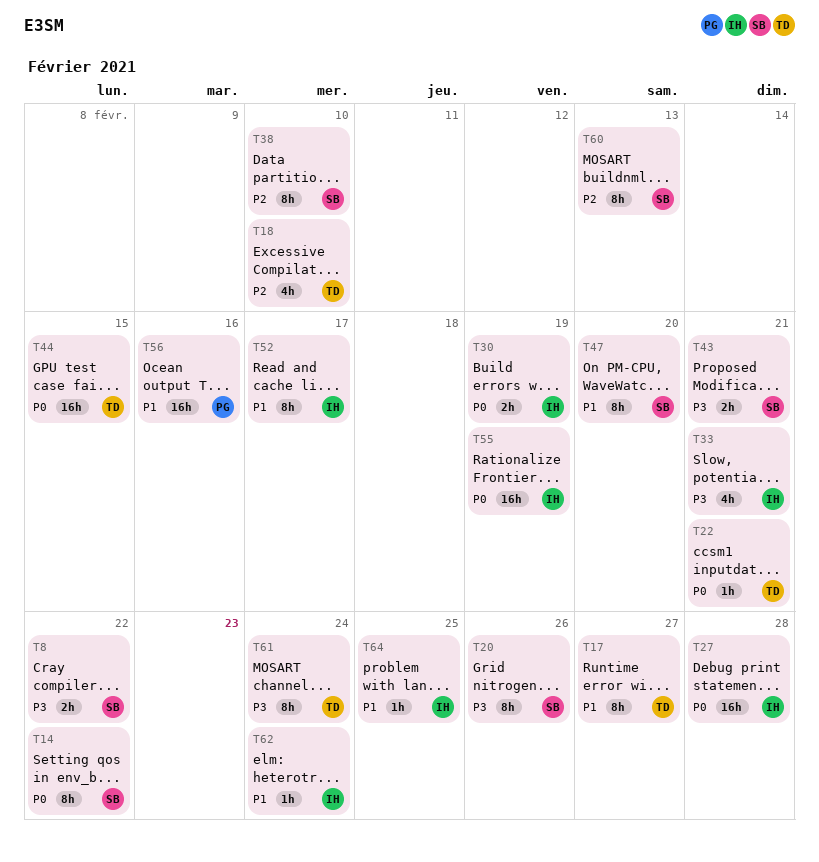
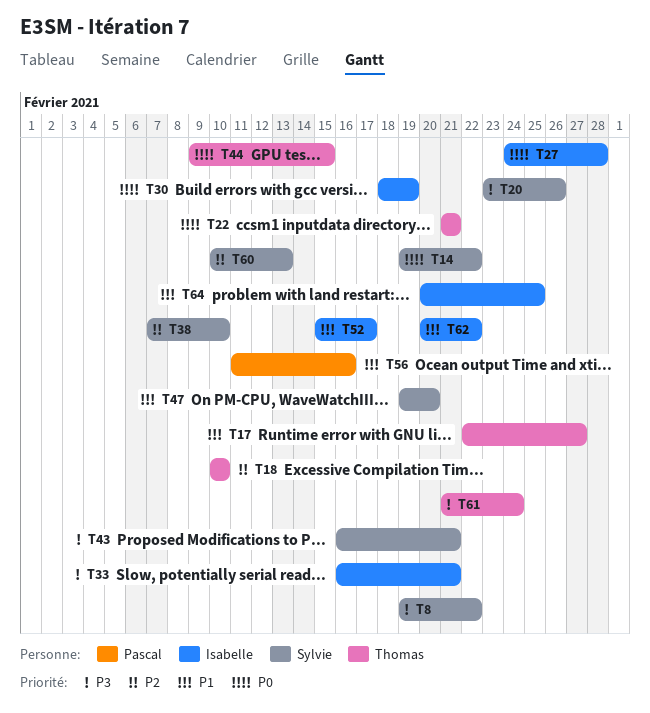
T55: present -> none
T62, due: Feb 24 -> Feb 22

